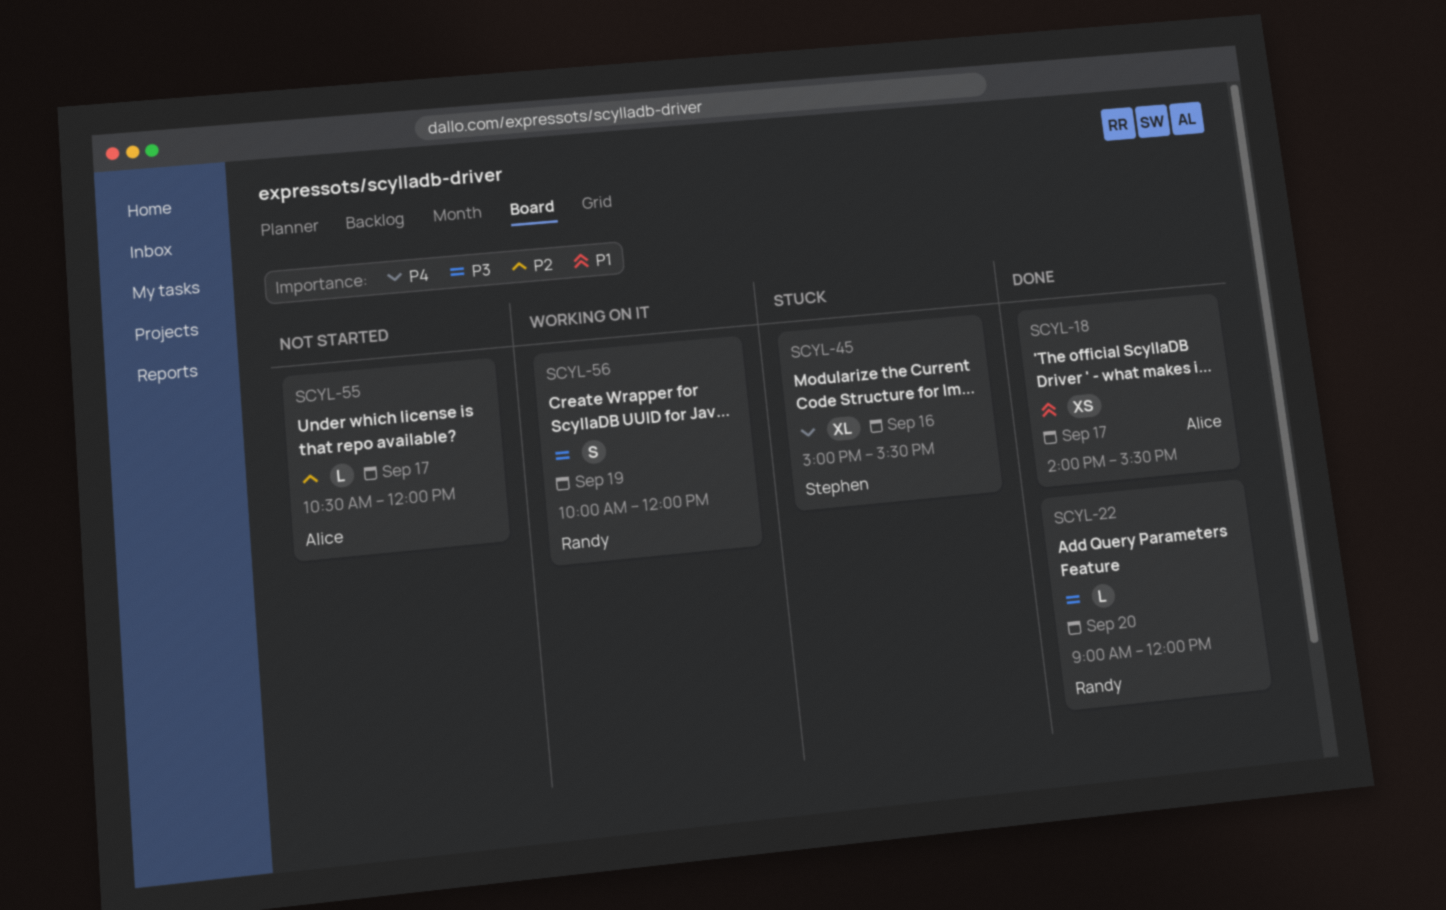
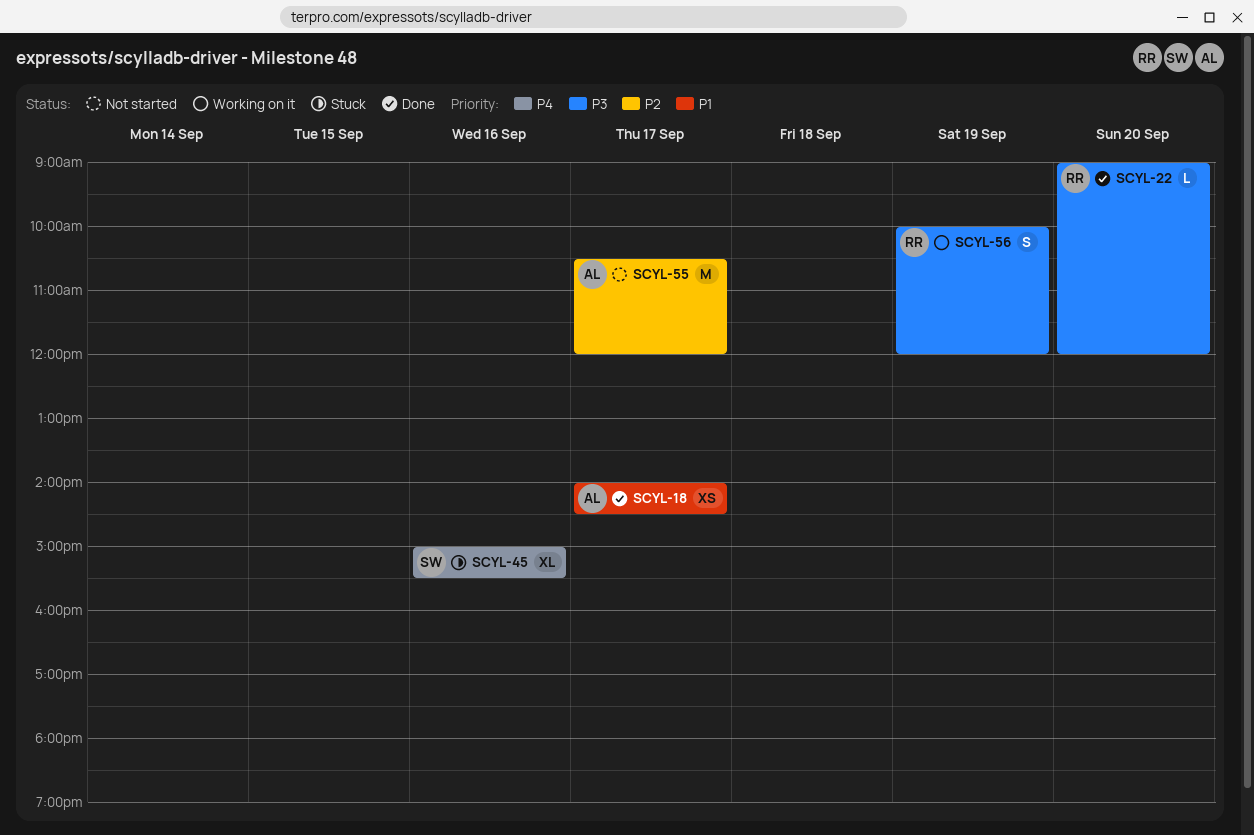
SCYL-18, ends: 15:30 -> 14:30
SCYL-55, estimate: L -> M

